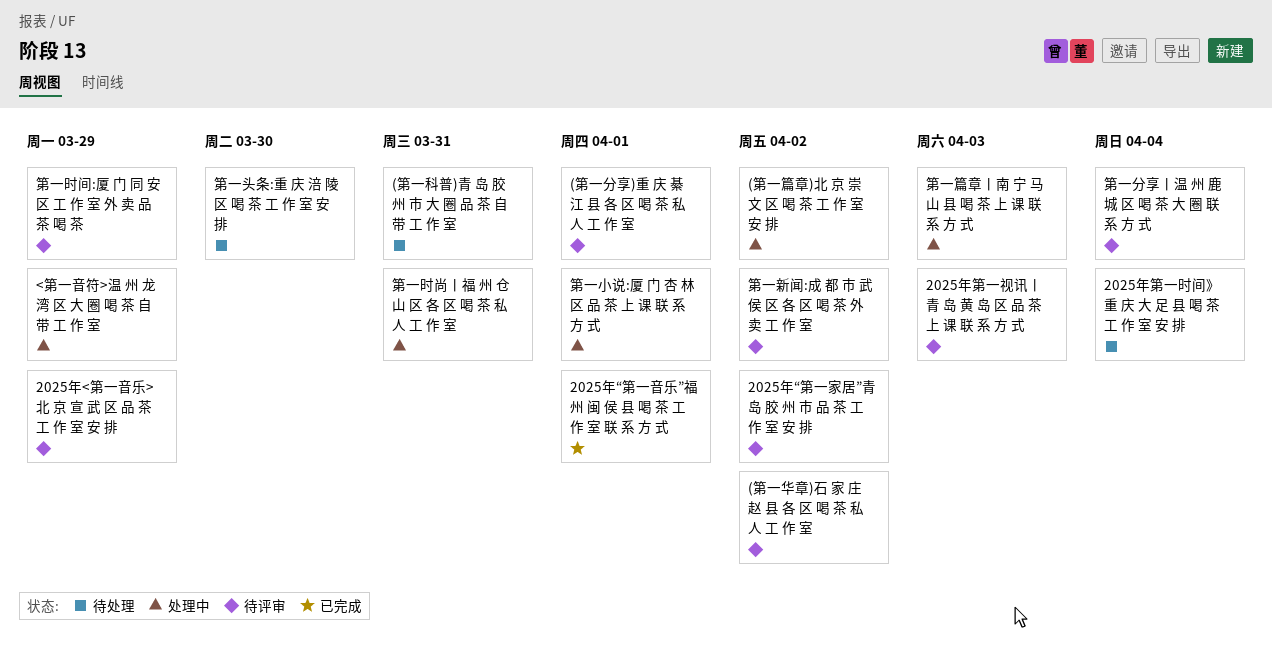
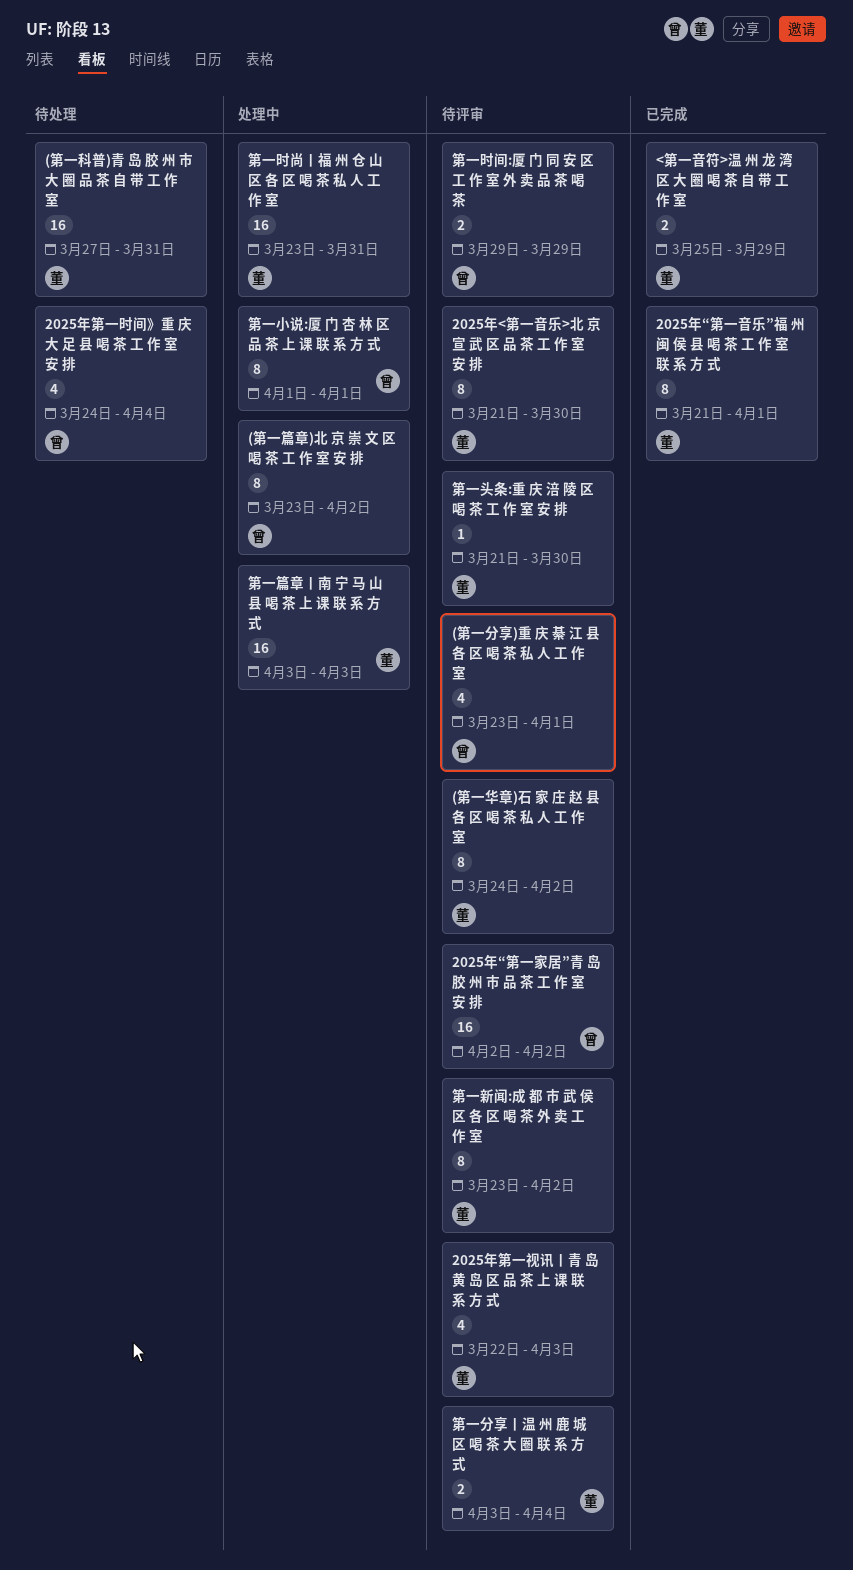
2025年<第一音乐>北 京 宣 武 区 品 茶 工 作 室 安 排, due: Mar 29 -> Mar 30
<第一音符>温 州 龙 湾 区 大 圈 喝 茶 自 带 工 作 室, status: 处理中 -> 已完成
第一头条:重 庆 涪 陵 区 喝 茶 工 作 室 安 排, status: 待处理 -> 待评审

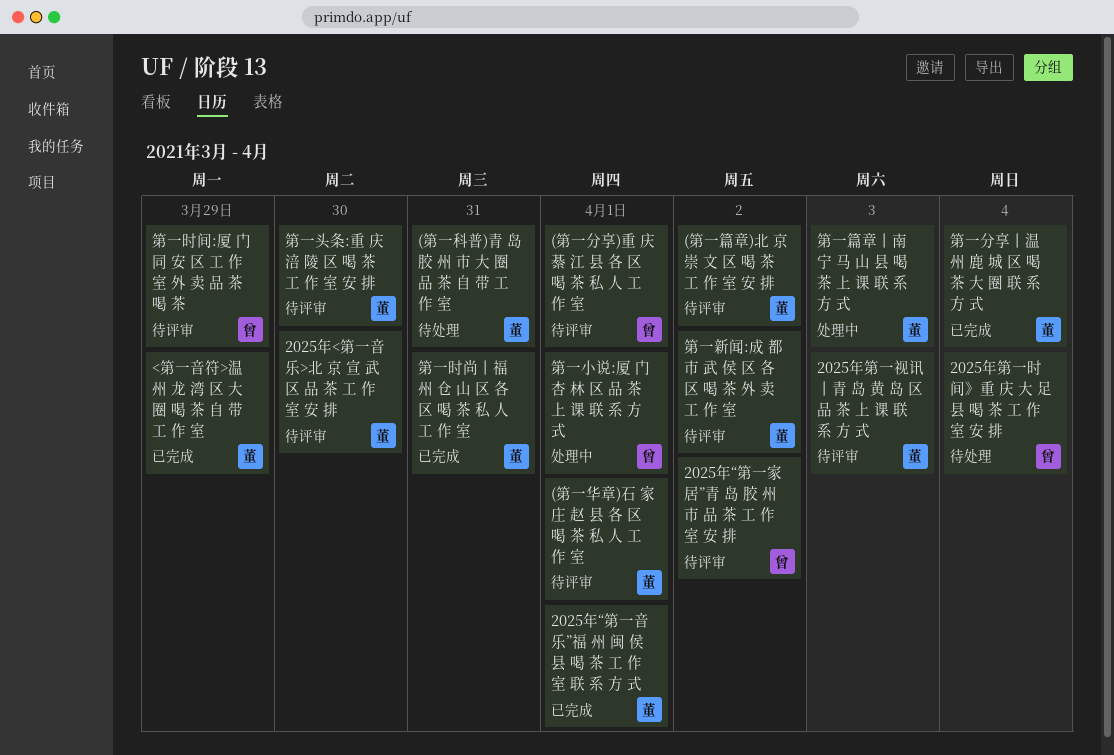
(第一华章)石 家 庄 赵 县 各 区 喝 茶 私 人 工 作 室, due: Apr 2 -> Apr 1
(第一篇章)北 京 崇 文 区 喝 茶 工 作 室 安 排, status: 处理中 -> 待评审
(第一篇章)北 京 崇 文 区 喝 茶 工 作 室 安 排, owner: 曾 -> 董
第一分享丨温 州 鹿 城 区 喝 茶 大 圈 联 系 方 式, status: 待评审 -> 已完成
第一时尚丨福 州 仓 山 区 各 区 喝 茶 私 人 工 作 室, status: 处理中 -> 已完成

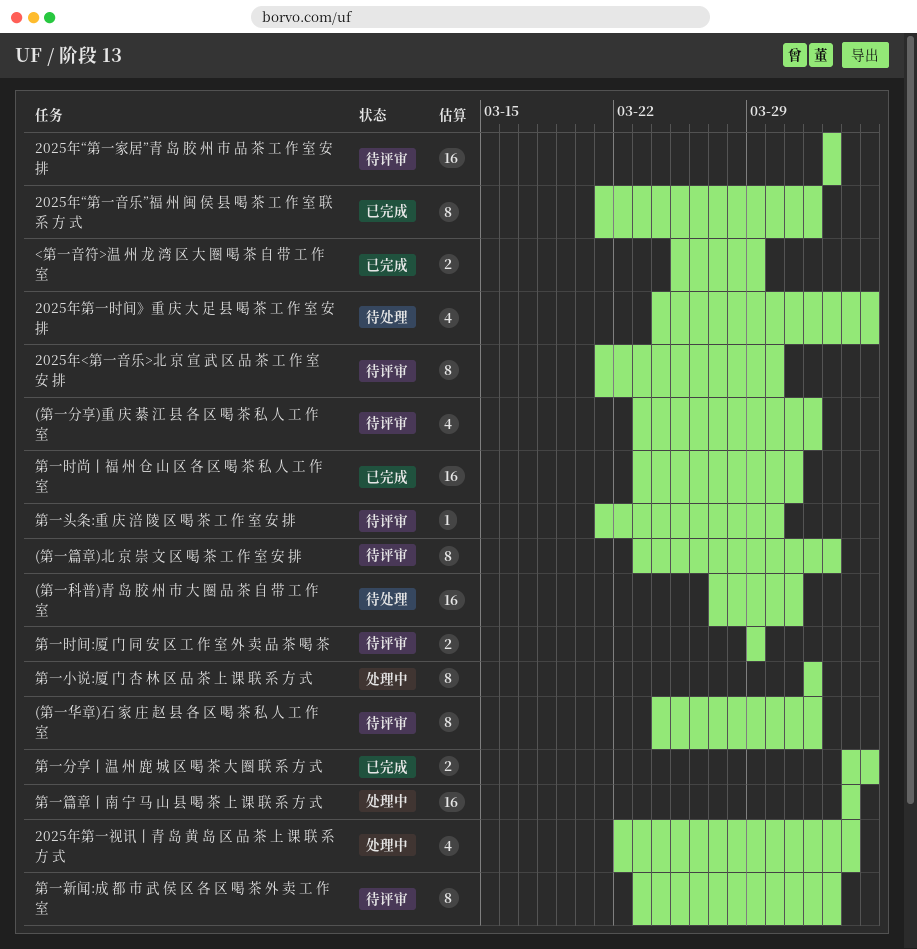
2025年第一视讯丨青 岛 黄 岛 区 品 茶 上 课 联 系 方 式, status: 待评审 -> 处理中

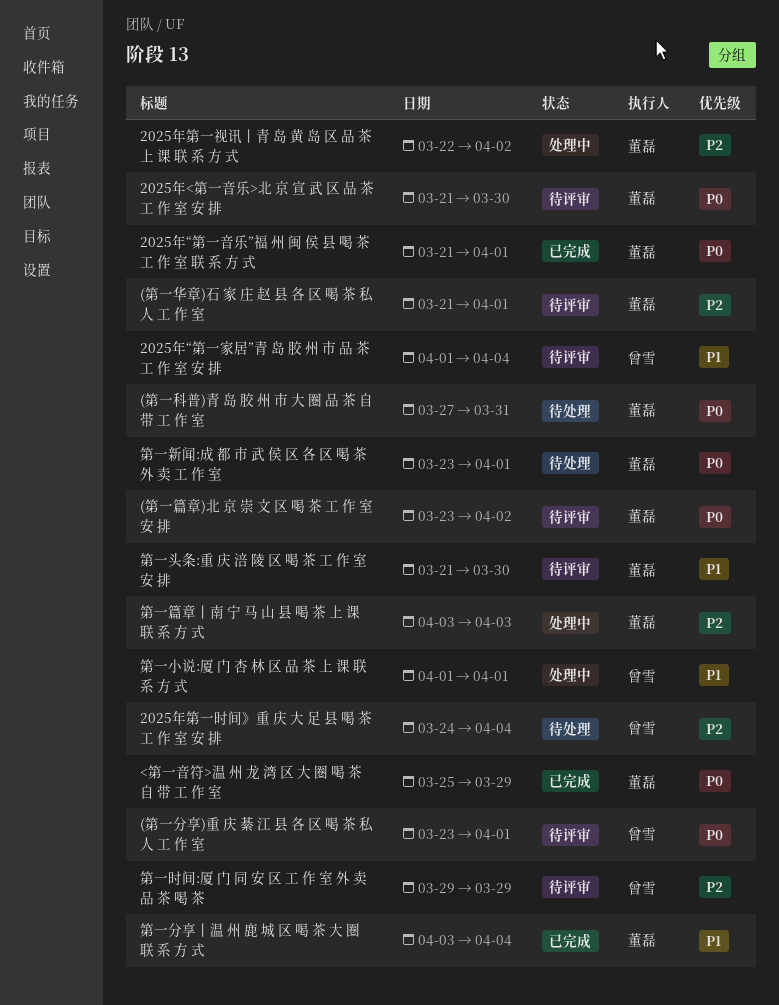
(第一华章)石 家 庄 赵 县 各 区 喝 茶 私 人 工 作 室, start: Mar 24 -> Mar 21
2025年“第一家居”青 岛 胶 州 市 品 茶 工 作 室 安 排, start: Apr 2 -> Apr 1
2025年“第一家居”青 岛 胶 州 市 品 茶 工 作 室 安 排, due: Apr 2 -> Apr 4
2025年第一视讯丨青 岛 黄 岛 区 品 茶 上 课 联 系 方 式, due: Apr 3 -> Apr 2
第一新闻:成 都 市 武 侯 区 各 区 喝 茶 外 卖 工 作 室, status: 待评审 -> 待处理
第一新闻:成 都 市 武 侯 区 各 区 喝 茶 外 卖 工 作 室, due: Apr 2 -> Apr 1
第一时尚丨福 州 仓 山 区 各 区 喝 茶 私 人 工 作 室: present -> none

